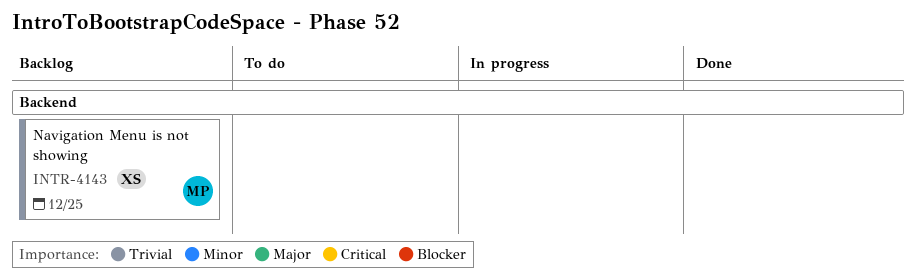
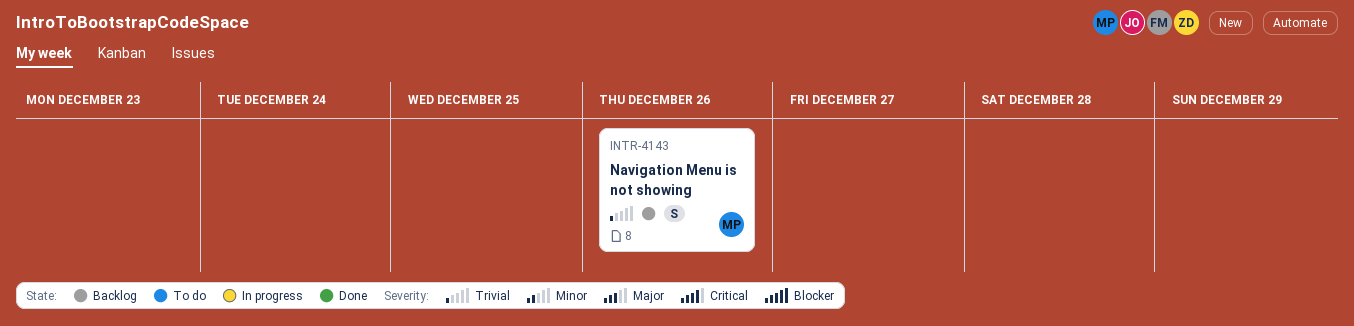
INTR-4143, estimate: XS -> S
INTR-4143, due: Dec 25 -> Dec 26

